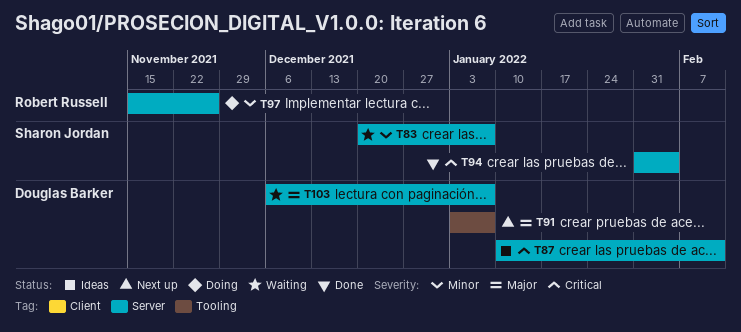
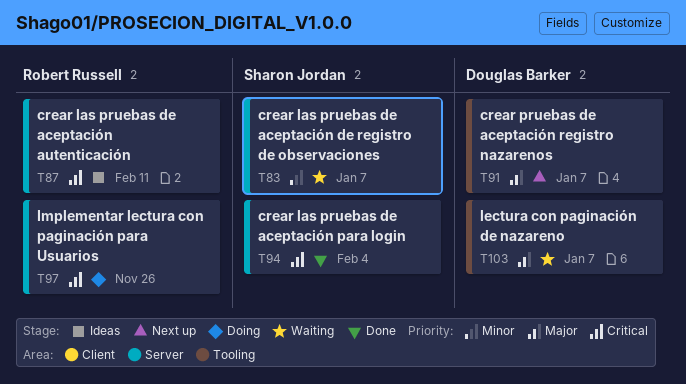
T87, owner: Douglas Barker -> Robert Russell
T97, priority: Minor -> Critical
T103, label: Server -> Tooling

